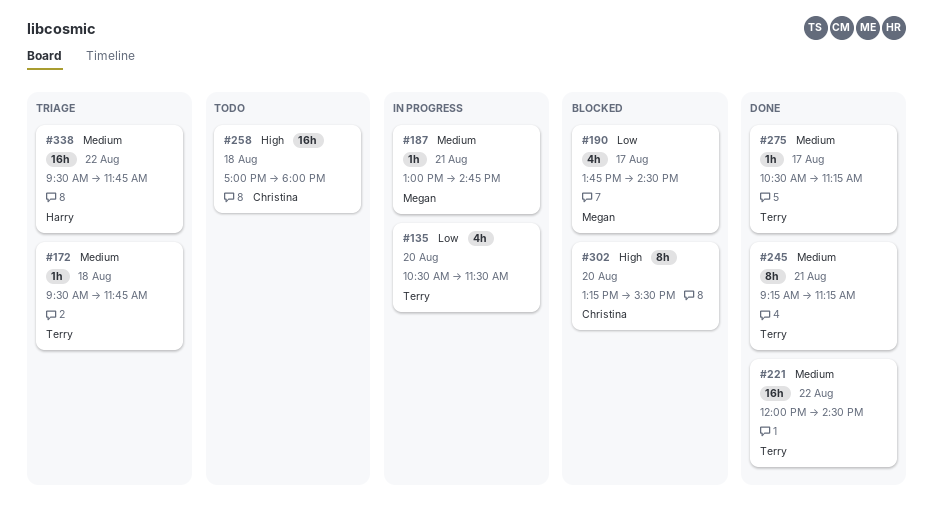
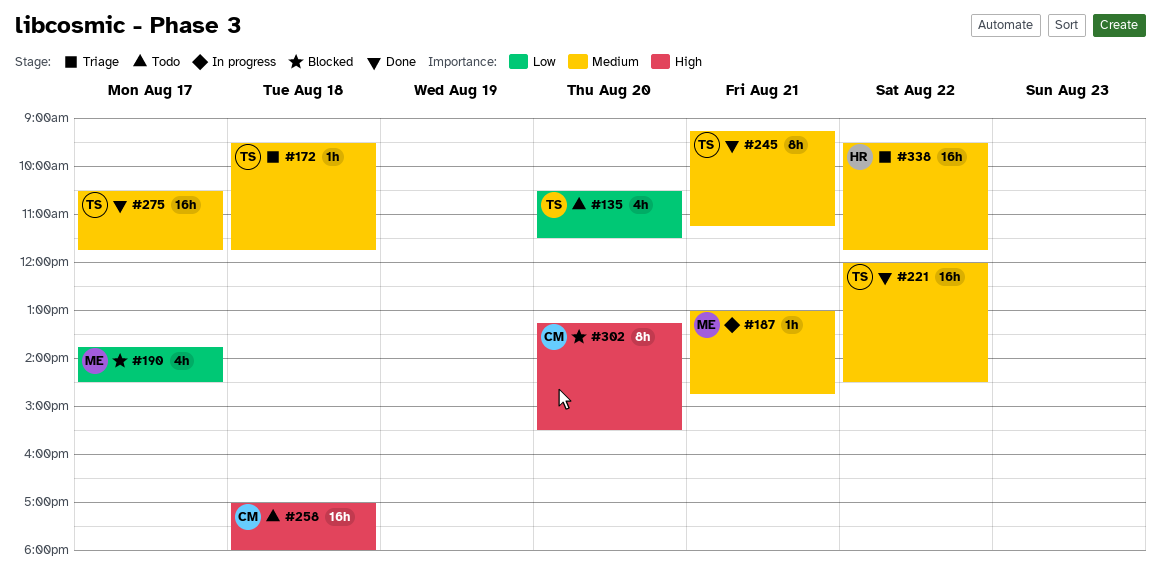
#135, status: In progress -> Todo
#275, estimate: 1h -> 16h
#275, ends: 11:15 -> 11:45

